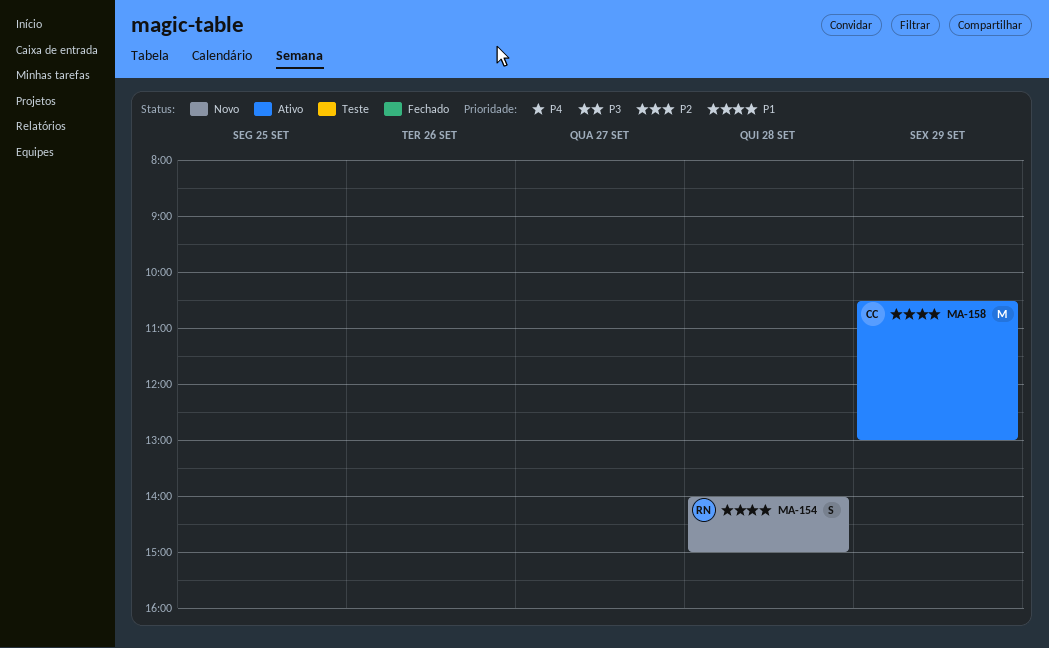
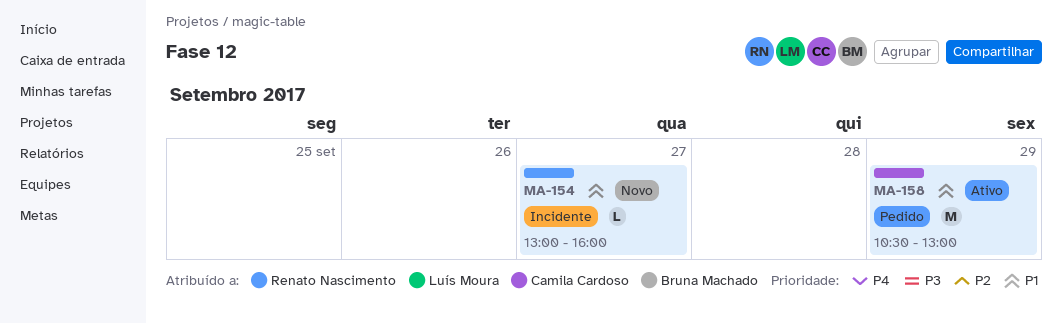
MA-154, estimate: S -> L
MA-154, day: Sep 28 -> Sep 27
MA-154, begins: 14:00 -> 13:00
MA-154, ends: 15:00 -> 16:00

